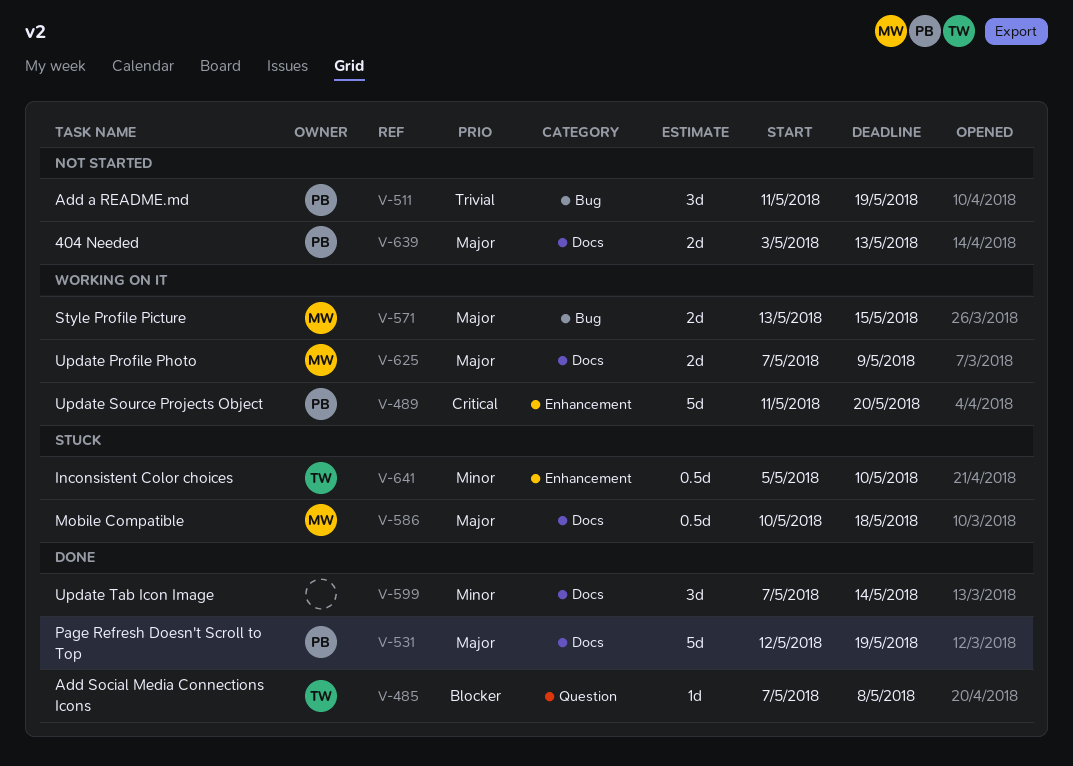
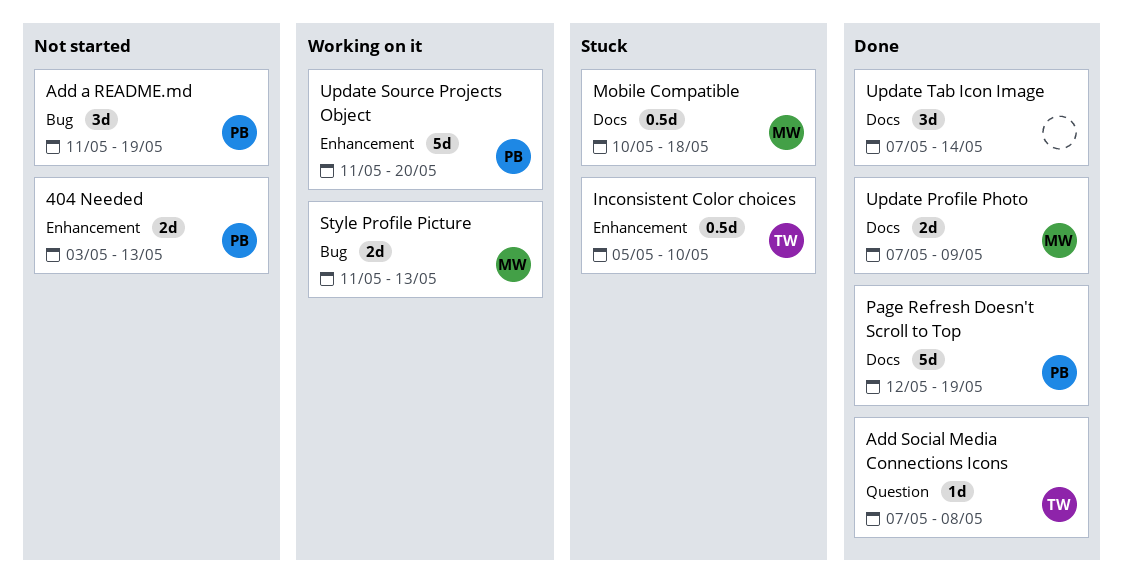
404 Needed, label: Docs -> Enhancement
Style Profile Picture, start: May 13 -> May 11
Style Profile Picture, due: May 15 -> May 13
Update Profile Photo, status: Working on it -> Done

